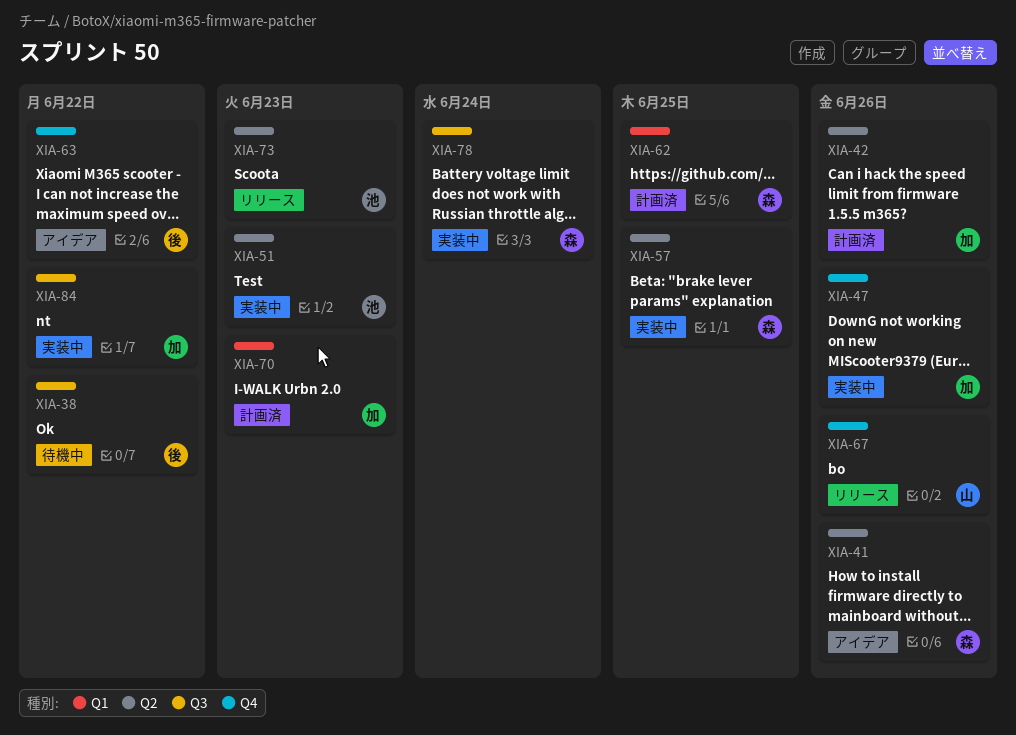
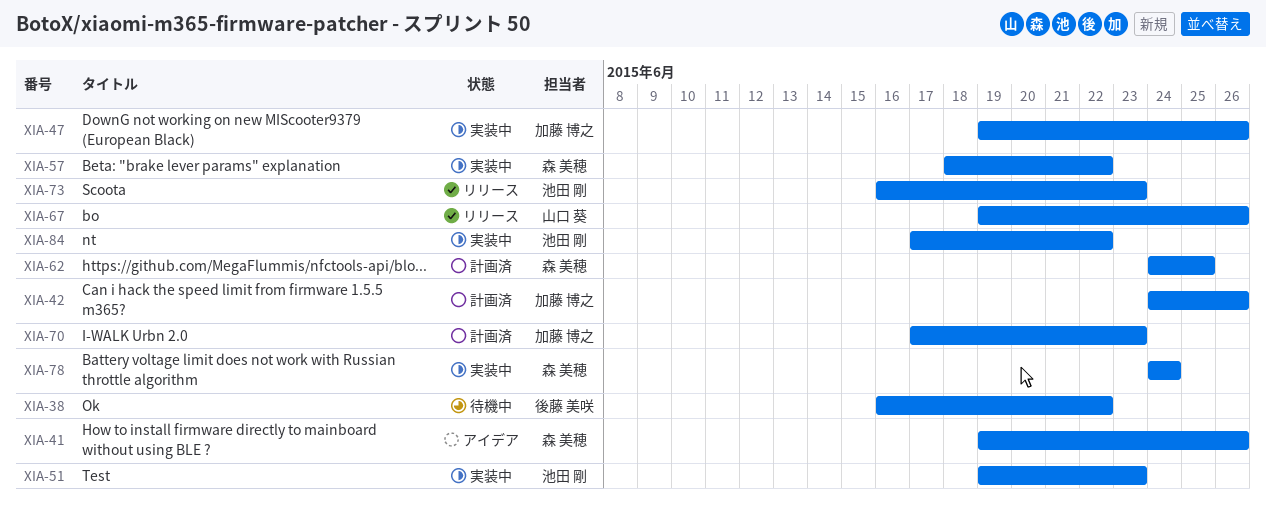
XIA-57, due: Jun 25 -> Jun 22
XIA-63: present -> none
XIA-84, owner: 加藤 博之 -> 池田 剛

